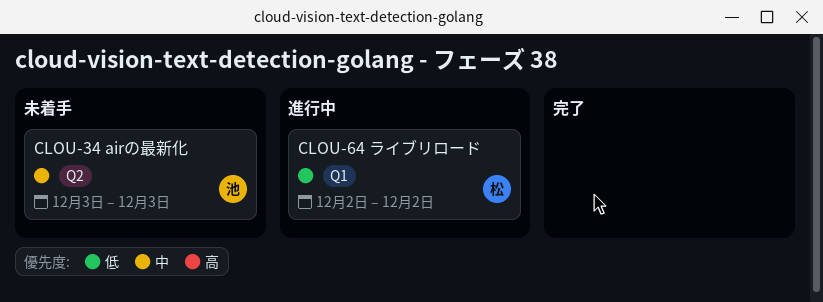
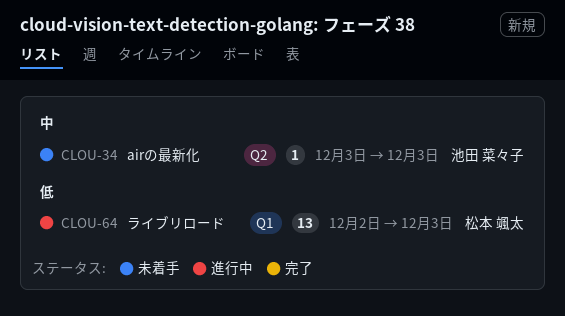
CLOU-64, due: Dec 2 -> Dec 3

